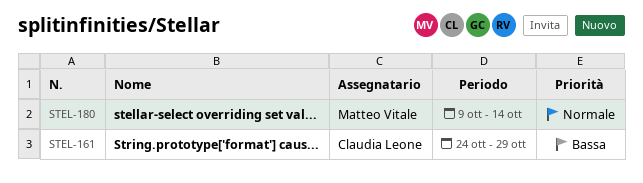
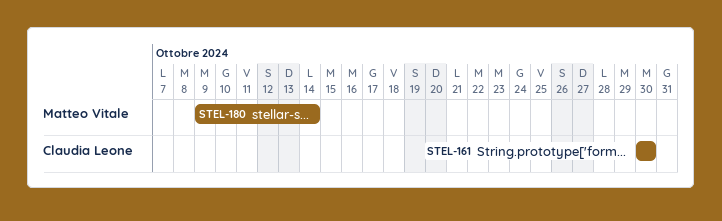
STEL-161, start: Oct 24 -> Oct 30
STEL-161, due: Oct 29 -> Oct 30

